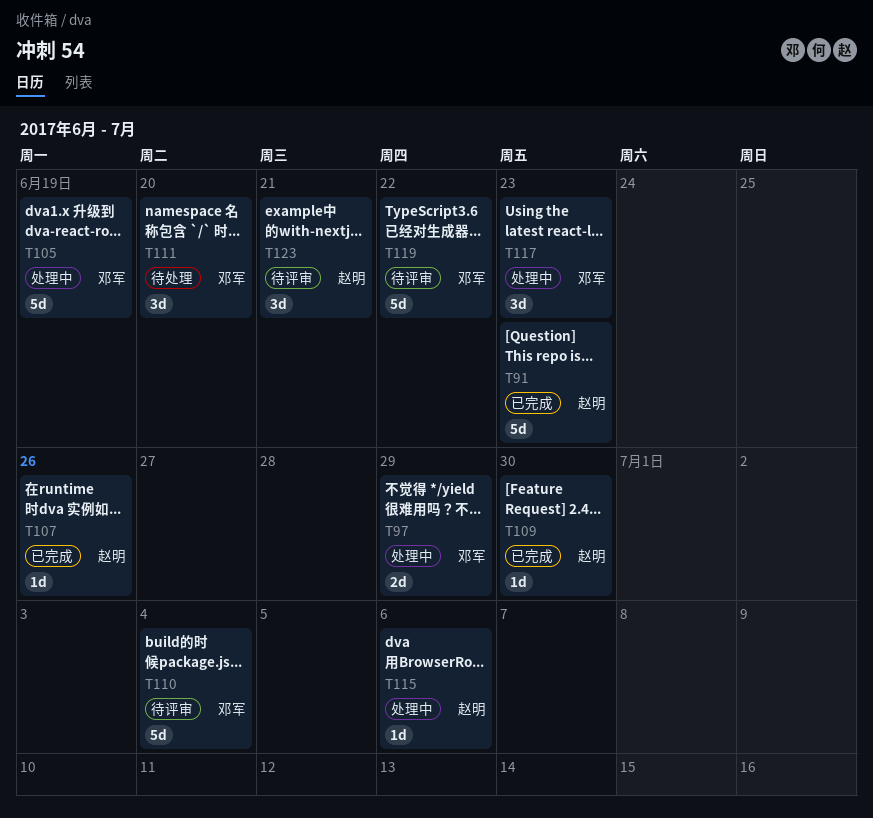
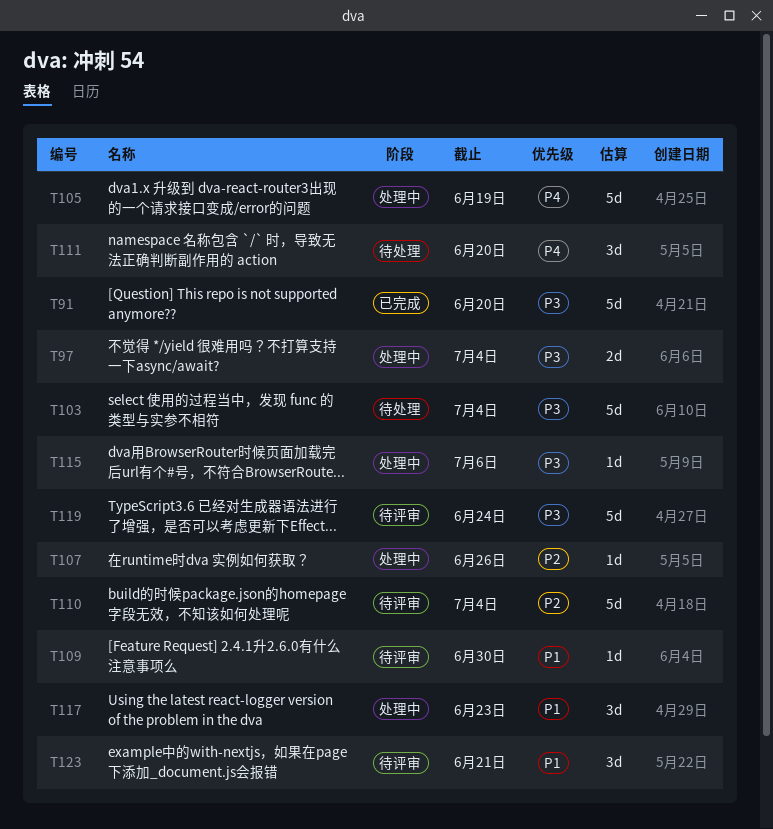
T91, due: Jun 23 -> Jun 20
T97, due: Jun 29 -> Jul 4
T103: none -> present
T107, status: 已完成 -> 处理中
T109, status: 已完成 -> 待评审
T119, due: Jun 22 -> Jun 24

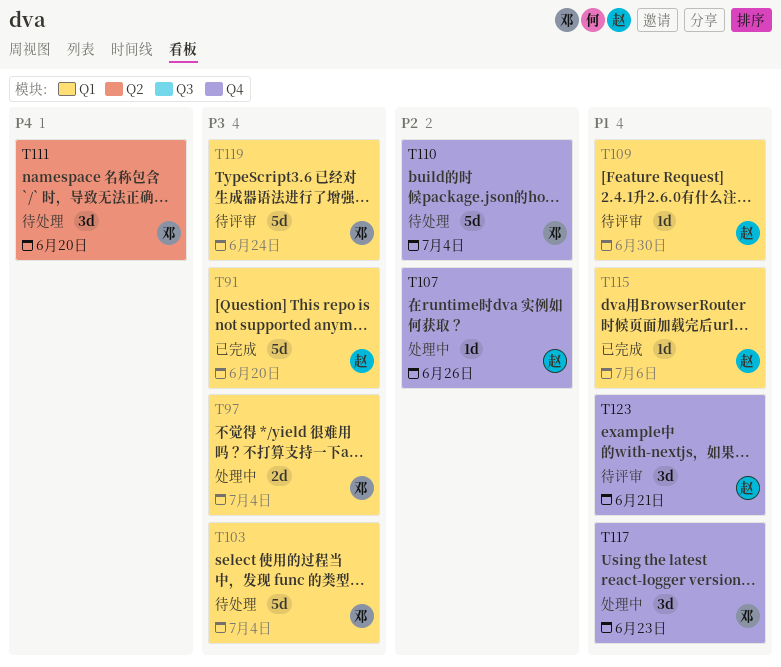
T105: present -> none
T110, status: 待评审 -> 待处理
T115, status: 处理中 -> 已完成
T115, priority: P3 -> P1

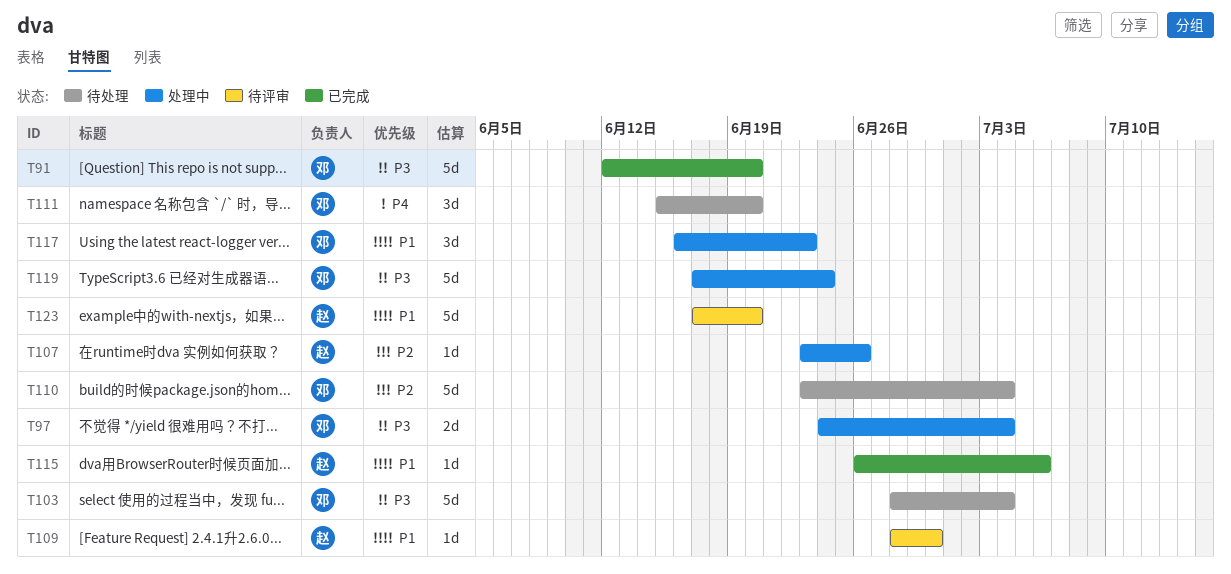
T91, owner: 赵 -> 邓
T119, status: 待评审 -> 处理中
T123, estimate: 3d -> 5d
T123, due: Jun 21 -> Jun 20

